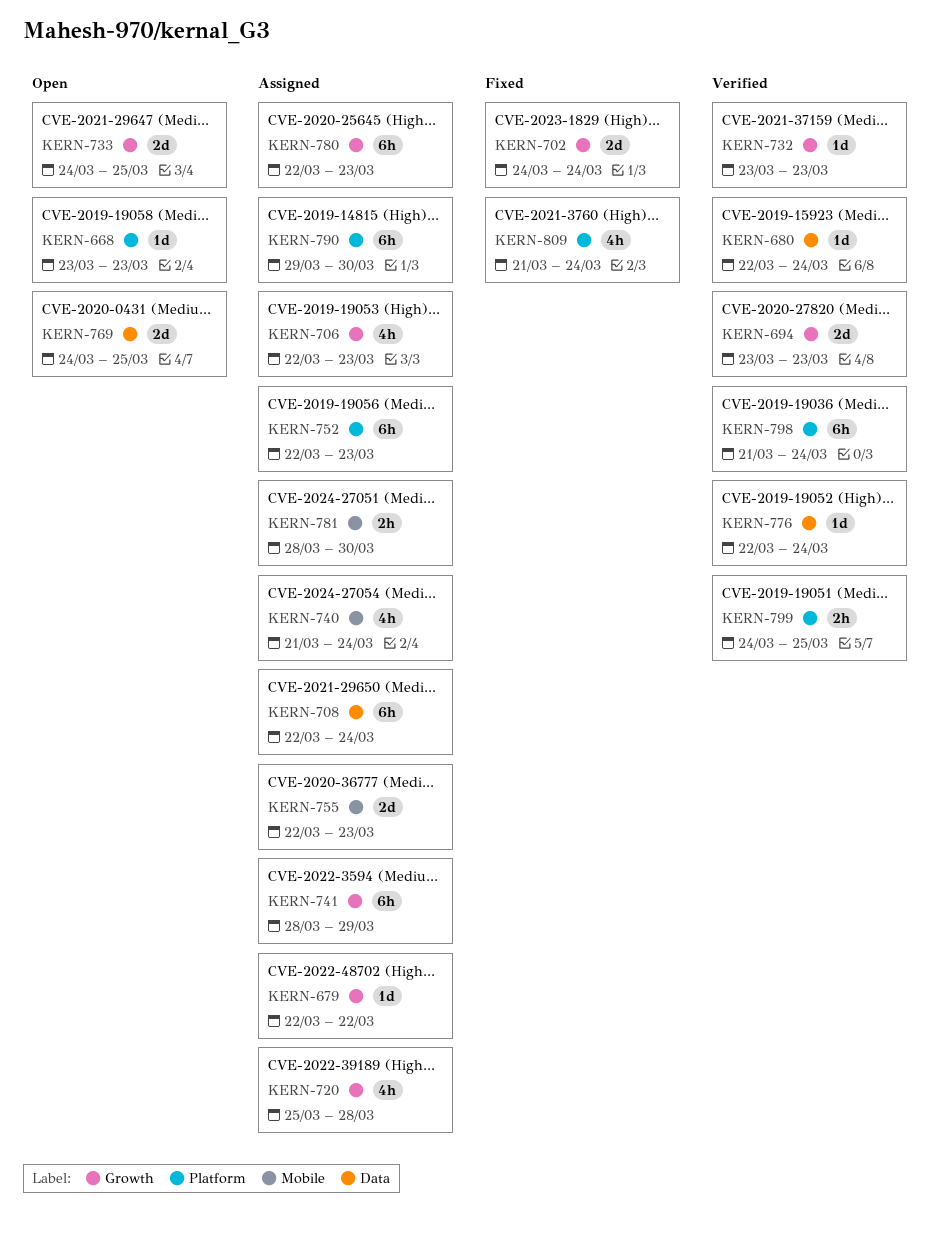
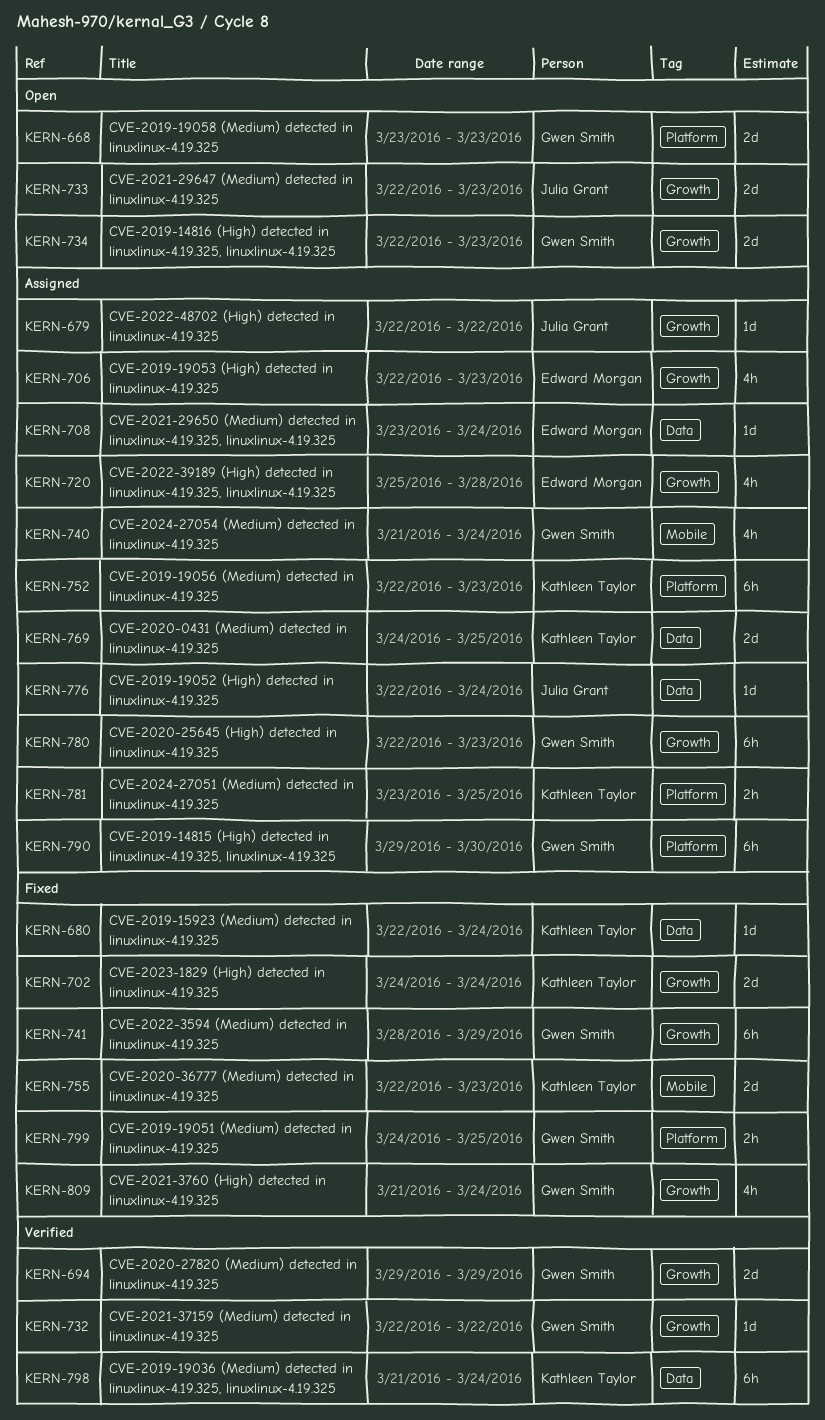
KERN-668, estimate: 1d -> 2d
KERN-680, status: Verified -> Fixed
KERN-694, start: Mar 23 -> Mar 29
KERN-694, due: Mar 23 -> Mar 29
KERN-708, estimate: 6h -> 1d
KERN-708, start: Mar 22 -> Mar 23
KERN-732, start: Mar 23 -> Mar 22
KERN-732, due: Mar 23 -> Mar 22
KERN-733, start: Mar 24 -> Mar 22
KERN-733, due: Mar 25 -> Mar 23
KERN-734: none -> present
KERN-741, status: Assigned -> Fixed
KERN-755, status: Assigned -> Fixed
KERN-769, status: Open -> Assigned
KERN-776, status: Verified -> Assigned
KERN-781, label: Mobile -> Platform
KERN-781, start: Mar 28 -> Mar 23
KERN-781, due: Mar 30 -> Mar 25
KERN-798, label: Platform -> Data
KERN-799, status: Verified -> Fixed
KERN-809, label: Platform -> Growth

